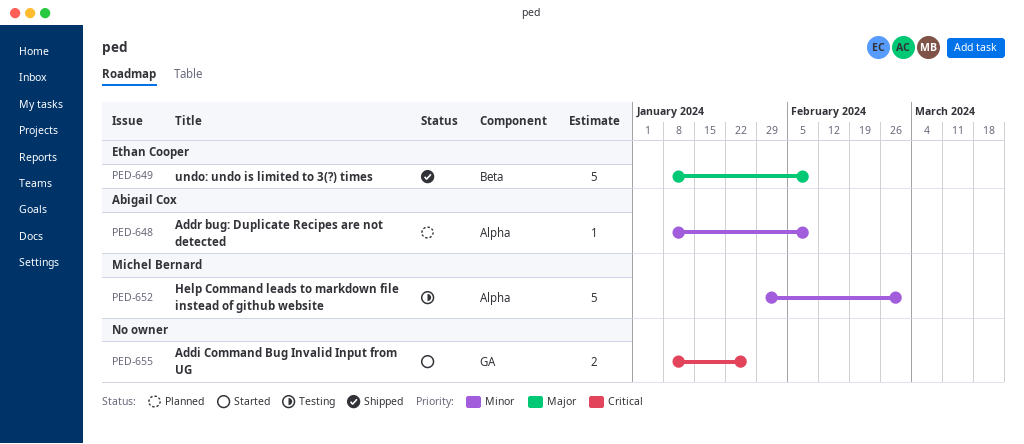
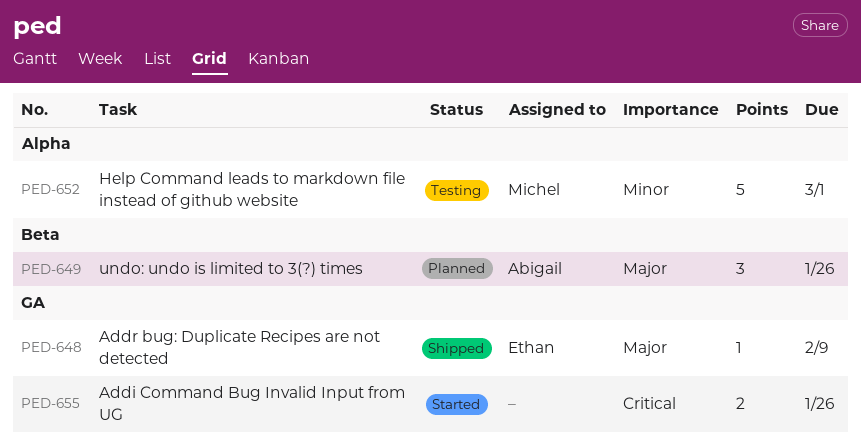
PED-648, status: Planned -> Shipped
PED-648, owner: Abigail Cox -> Ethan Cooper
PED-648, priority: Minor -> Major
PED-648, label: Alpha -> GA
PED-649, status: Shipped -> Planned
PED-649, owner: Ethan Cooper -> Abigail Cox
PED-649, estimate: 5 -> 3
PED-649, due: Feb 9 -> Jan 26

